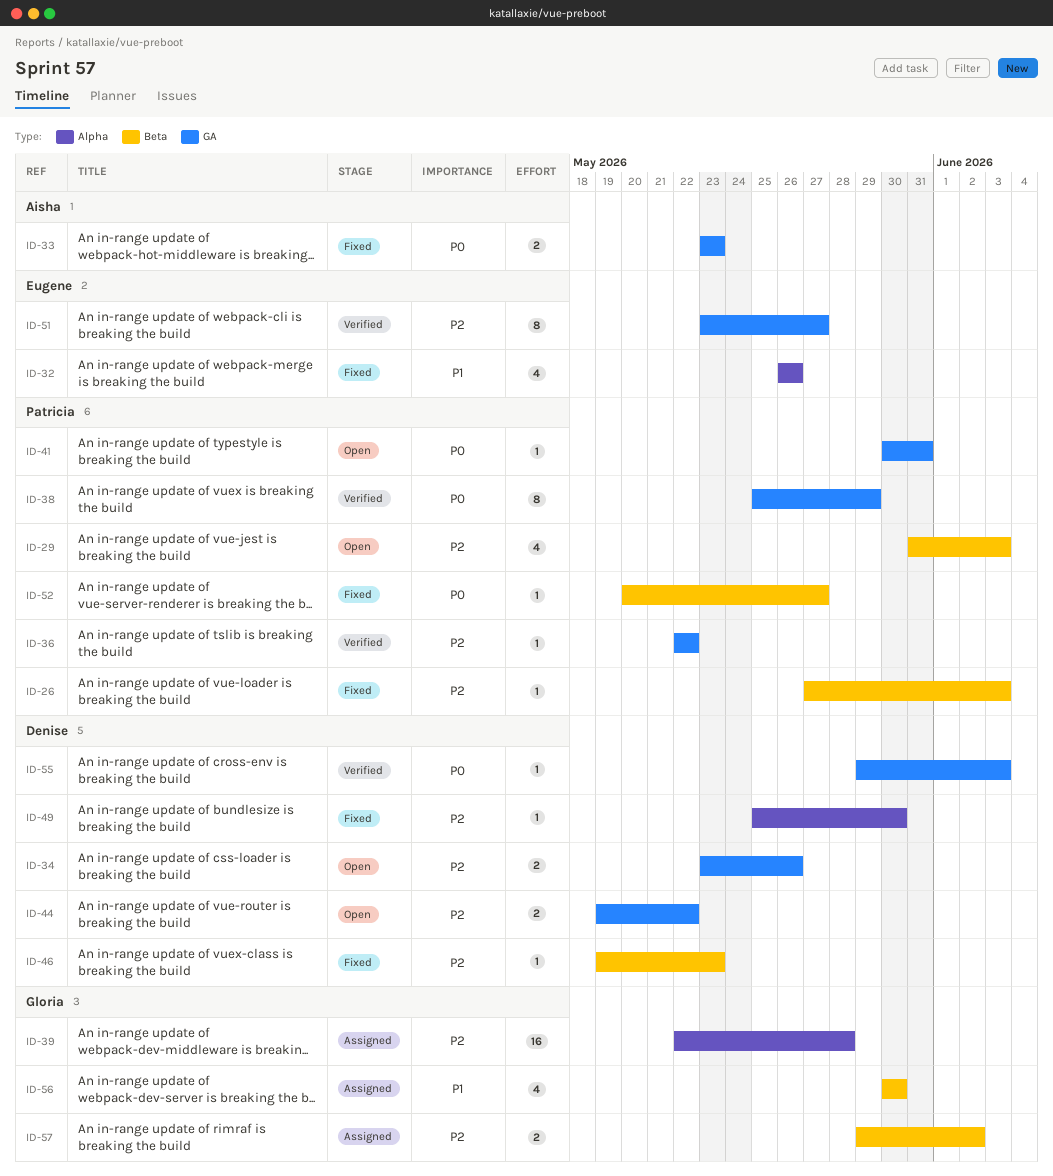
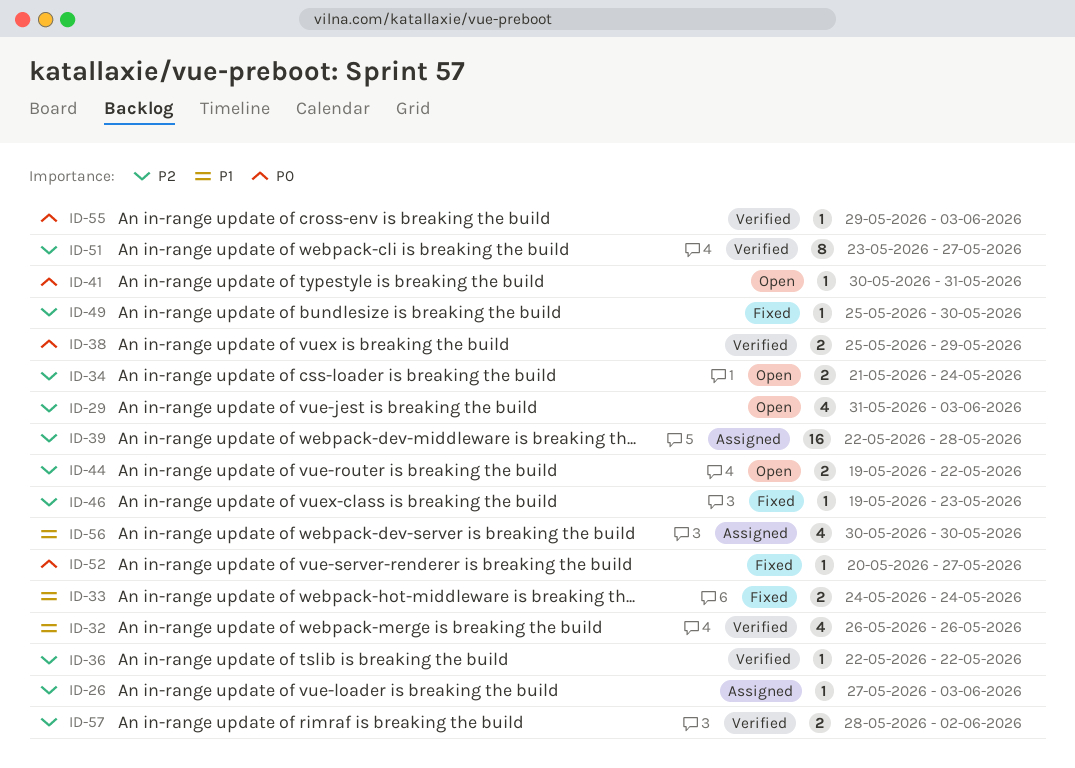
ID-26, status: Fixed -> Assigned
ID-32, status: Fixed -> Verified
ID-33, priority: P0 -> P1
ID-33, start: May 23 -> May 24
ID-33, due: May 23 -> May 24
ID-34, start: May 23 -> May 21
ID-34, due: May 26 -> May 24
ID-38, estimate: 8 -> 2
ID-57, status: Assigned -> Verified
ID-57, start: May 29 -> May 28

